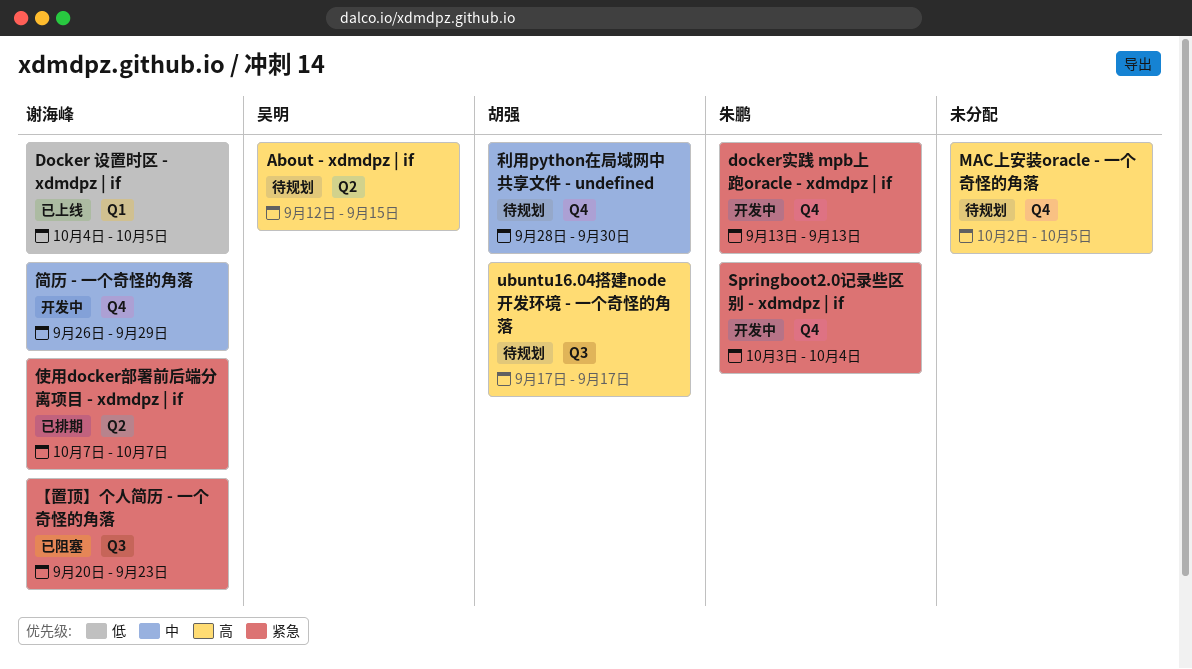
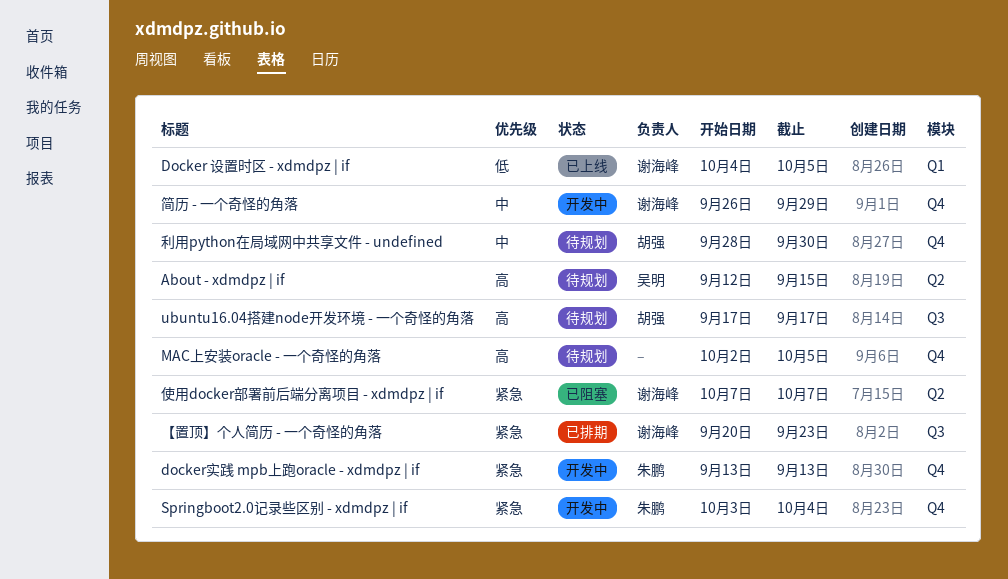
【置顶】个人简历 - 一个奇怪的角落, status: 已阻塞 -> 已排期
使用docker部署前后端分离项目 - xdmdpz | if, status: 已排期 -> 已阻塞

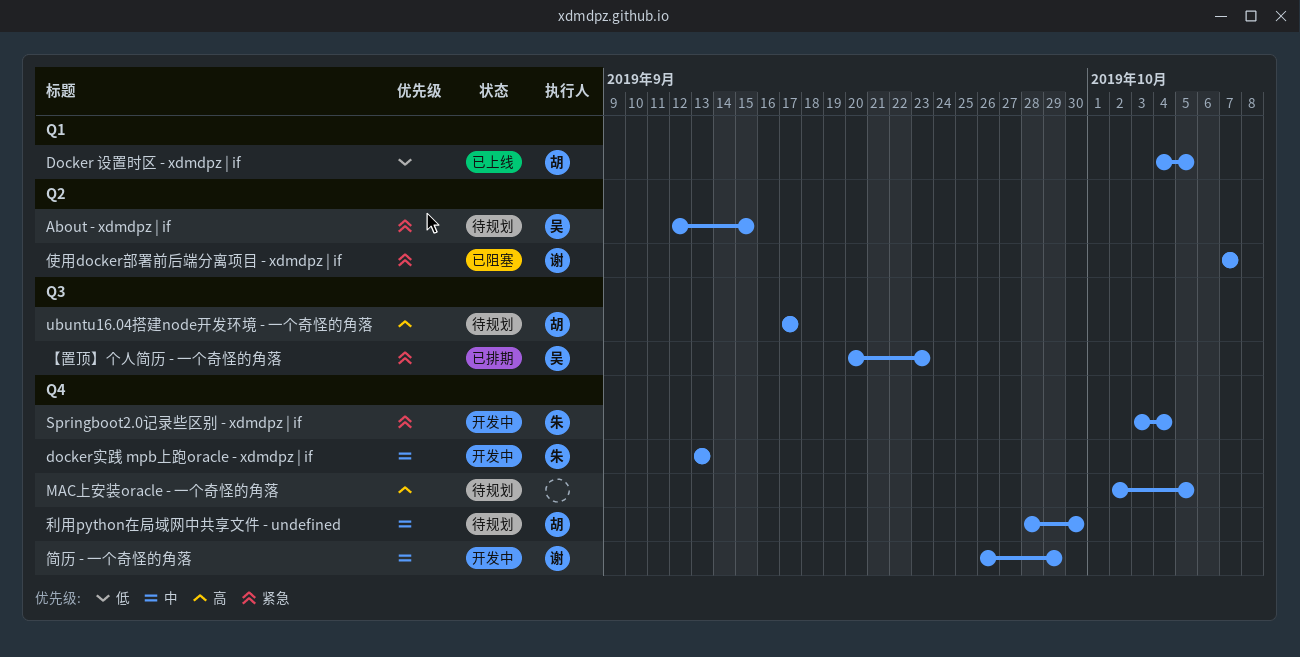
About - xdmdpz | if, priority: 高 -> 紧急
Docker 设置时区 - xdmdpz | if, owner: 谢海峰 -> 胡强
docker实践 mpb上跑oracle - xdmdpz | if, priority: 紧急 -> 中
【置顶】个人简历 - 一个奇怪的角落, owner: 谢海峰 -> 吴明

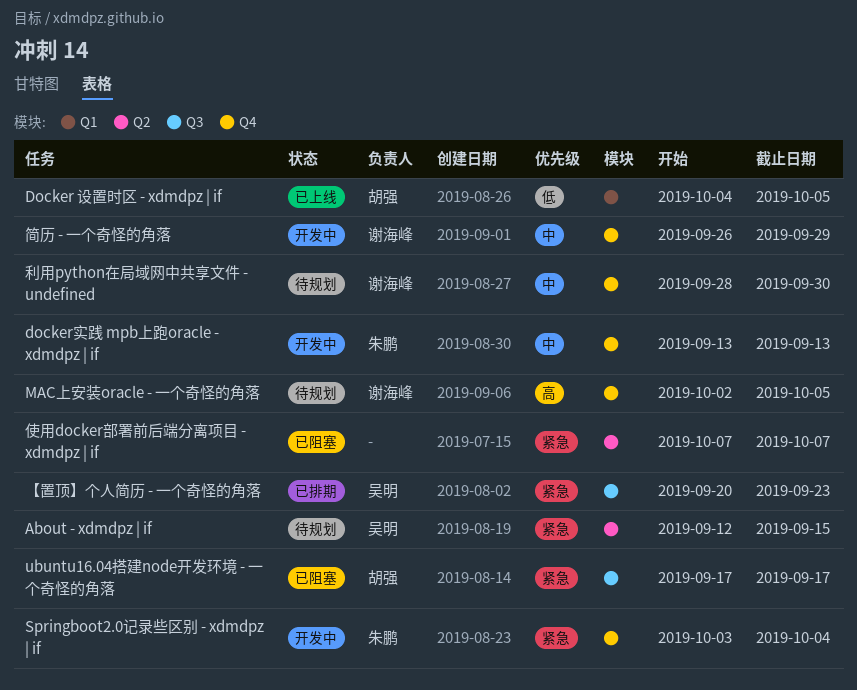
MAC上安装oracle - 一个奇怪的角落, owner: none -> 谢海峰
ubuntu16.04搭建node开发环境 - 一个奇怪的角落, status: 待规划 -> 已阻塞
ubuntu16.04搭建node开发环境 - 一个奇怪的角落, priority: 高 -> 紧急
使用docker部署前后端分离项目 - xdmdpz | if, owner: 谢海峰 -> none
利用python在局域网中共享文件 - undefined, owner: 胡强 -> 谢海峰

